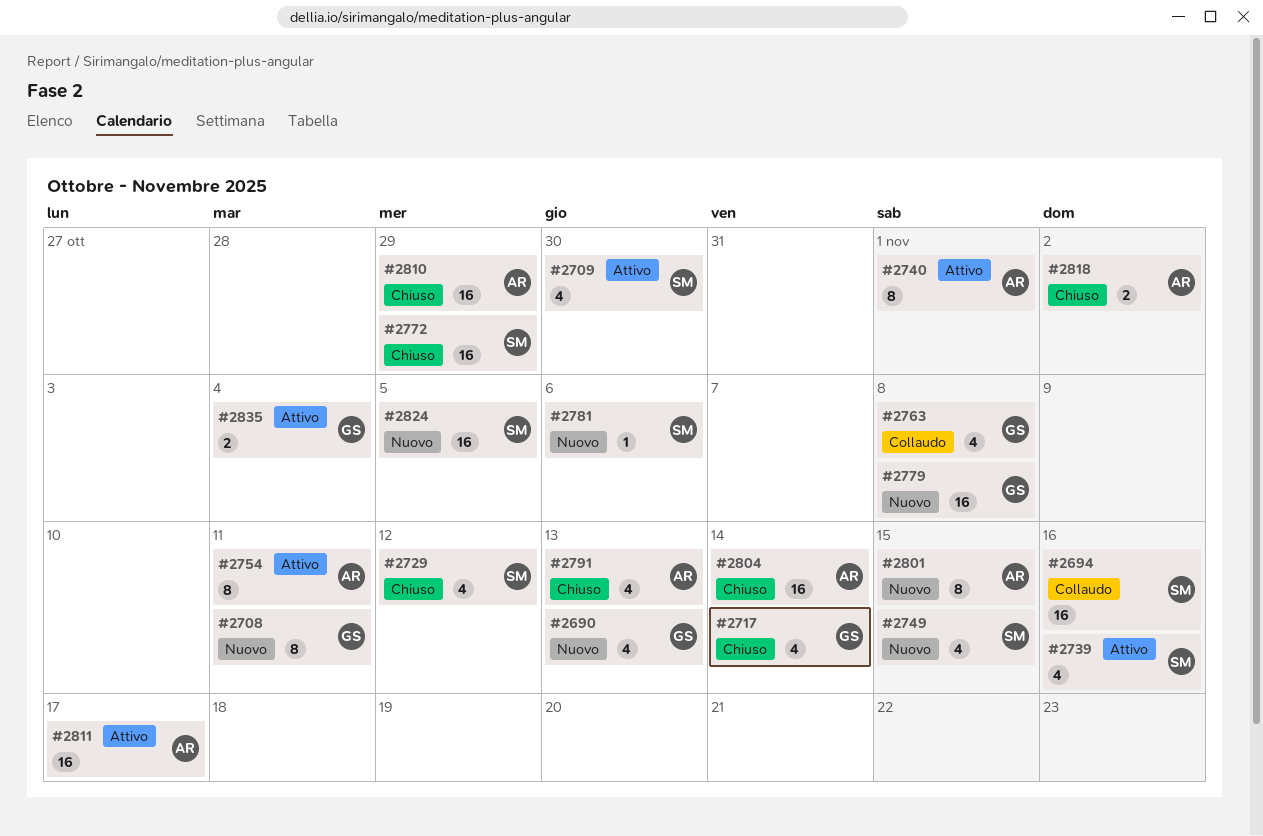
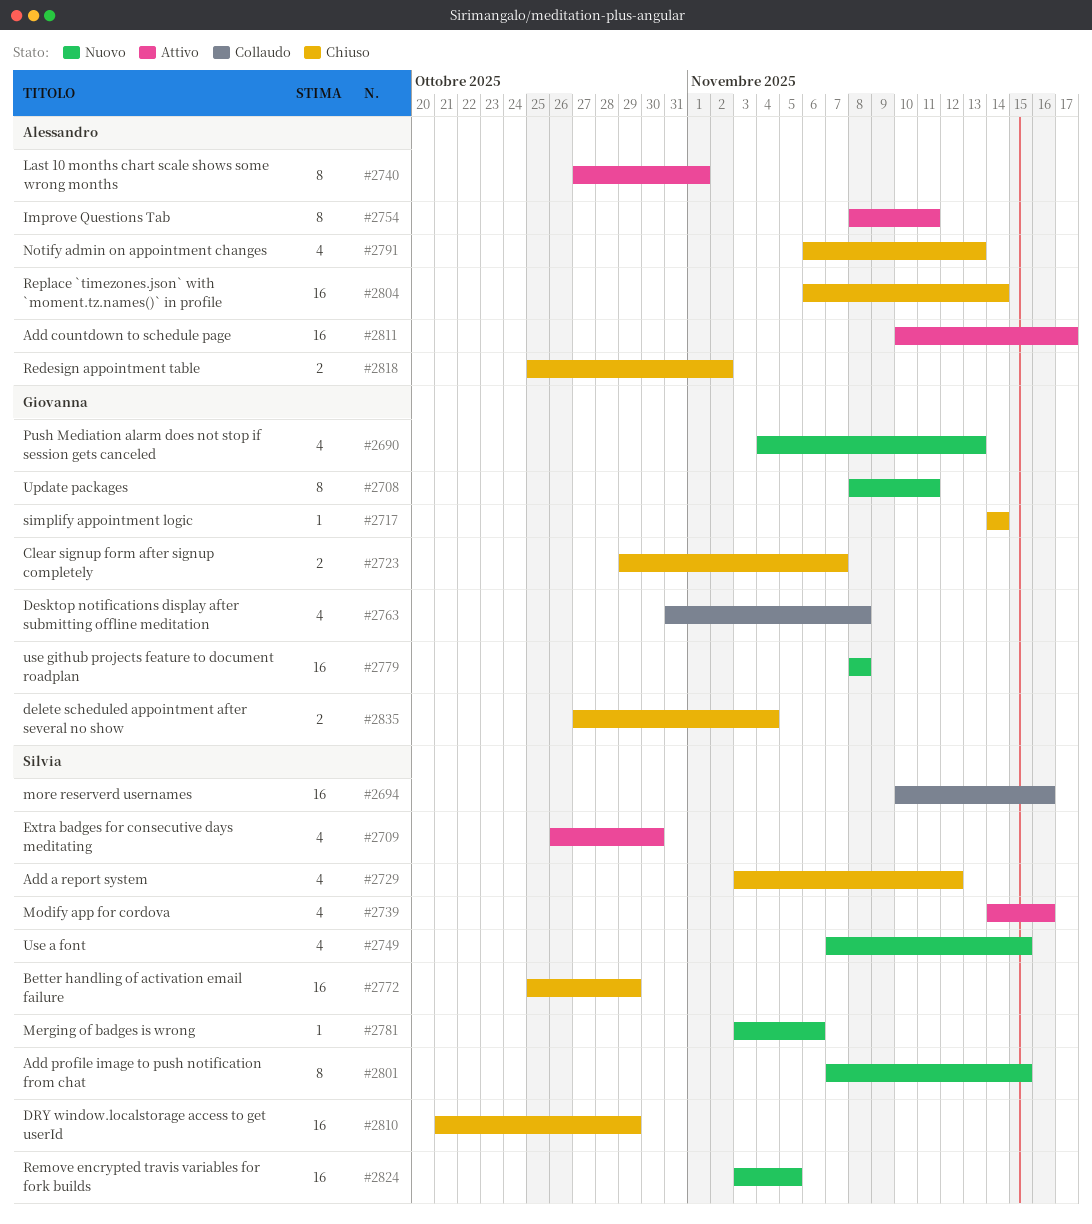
#2717, estimate: 4 -> 1
#2723: none -> present
#2801, owner: Alessandro -> Silvia
#2810, owner: Alessandro -> Silvia
#2835, status: Attivo -> Chiuso

